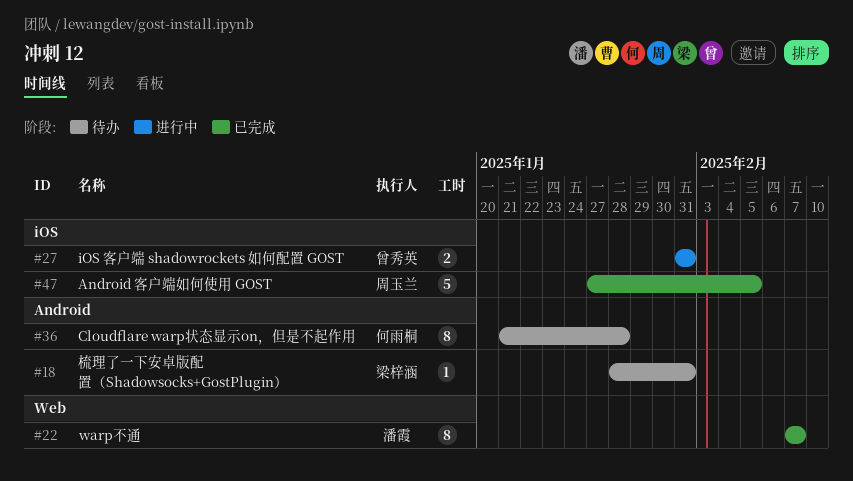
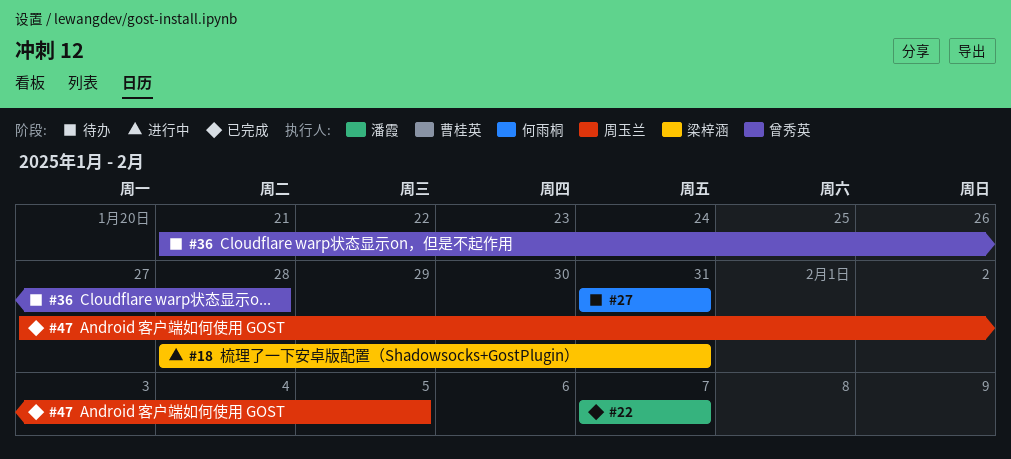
#18, status: 待办 -> 进行中
#27, status: 进行中 -> 待办
#27, owner: 曾秀英 -> 何雨桐
#36, owner: 何雨桐 -> 曾秀英

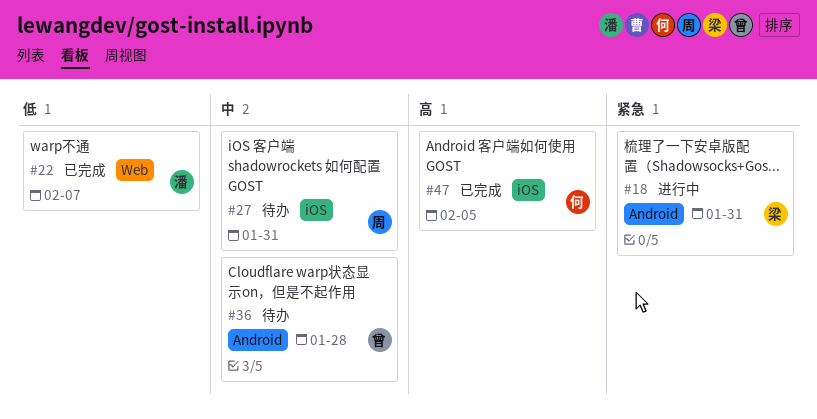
#27, owner: 何雨桐 -> 周玉兰
#47, owner: 周玉兰 -> 何雨桐

